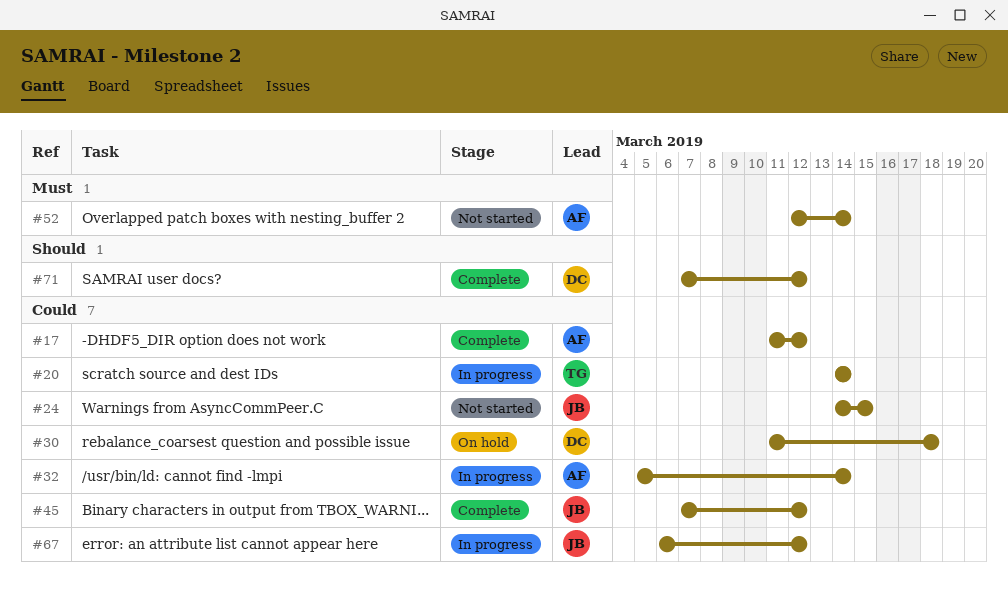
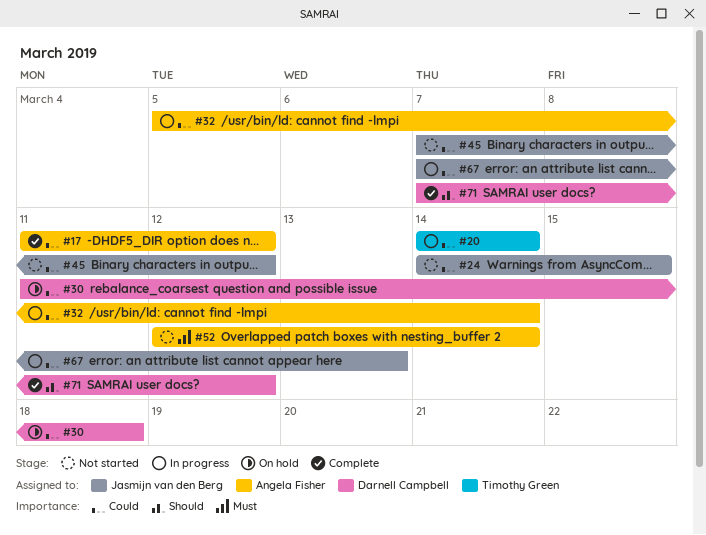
#45, status: Complete -> Not started
#67, start: Mar 6 -> Mar 7
#67, due: Mar 12 -> Mar 13

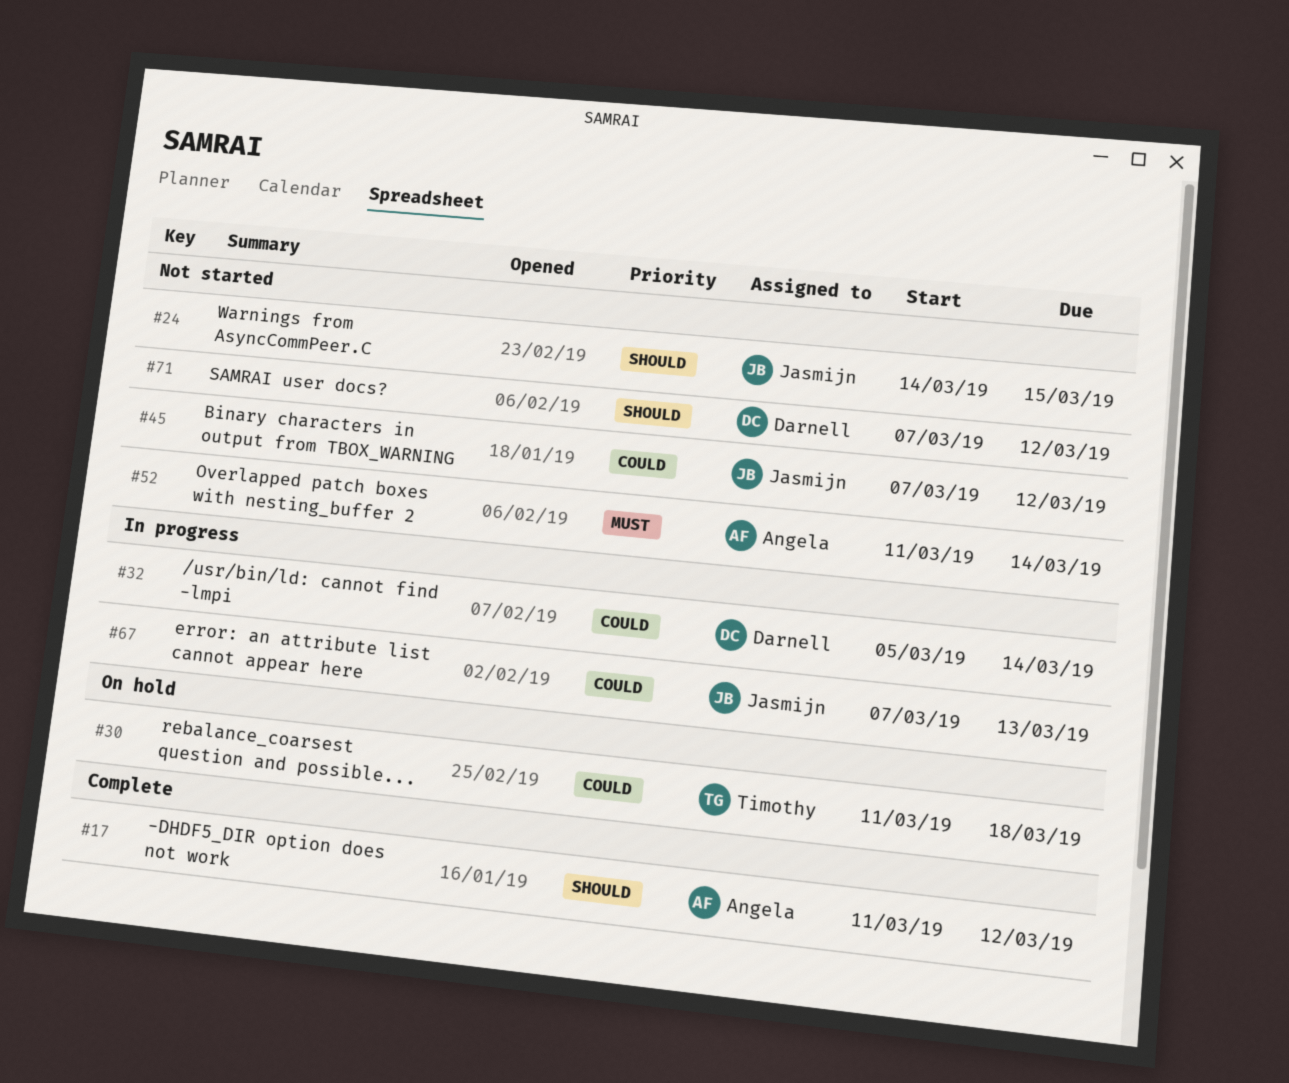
#17, priority: Could -> Should
#20: present -> none
#24, priority: Could -> Should
#30, owner: Darnell Campbell -> Timothy Green
#32, owner: Angela Fisher -> Darnell Campbell
#52, start: Mar 12 -> Mar 11
#71, status: Complete -> Not started

